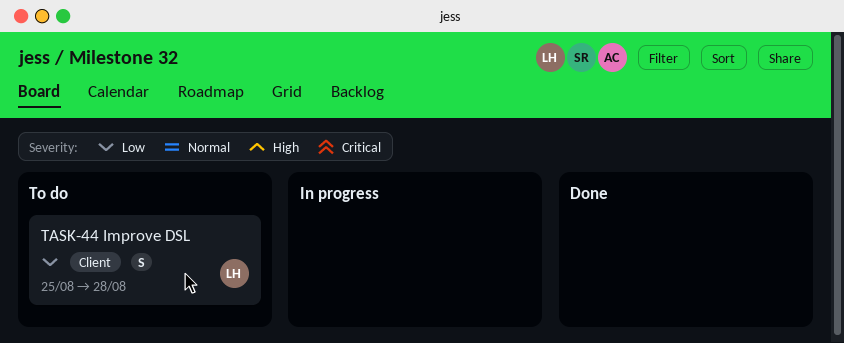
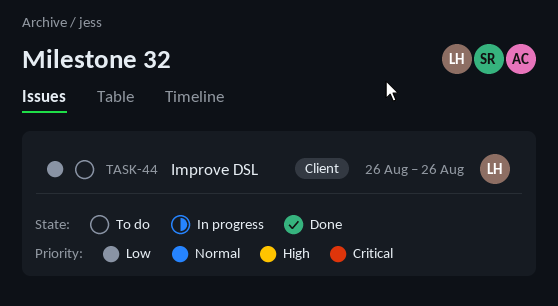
TASK-44, start: Aug 25 -> Aug 26
TASK-44, due: Aug 28 -> Aug 26

